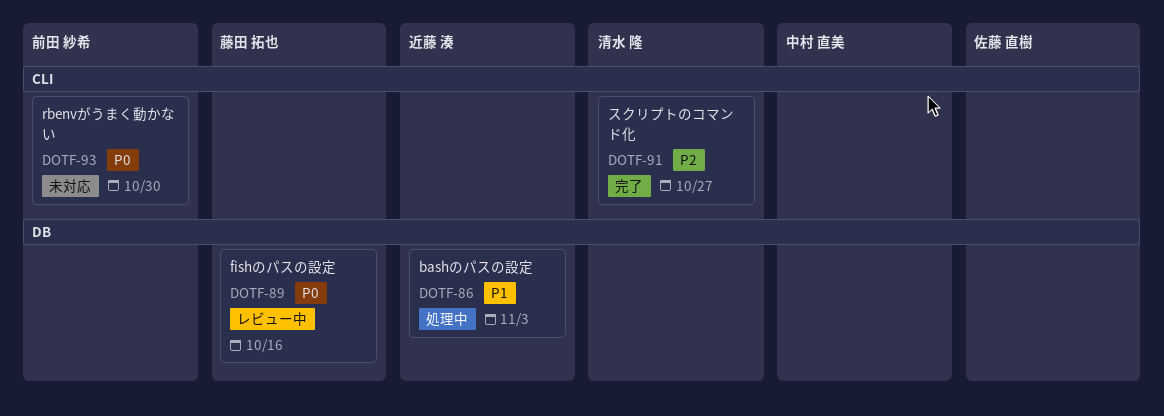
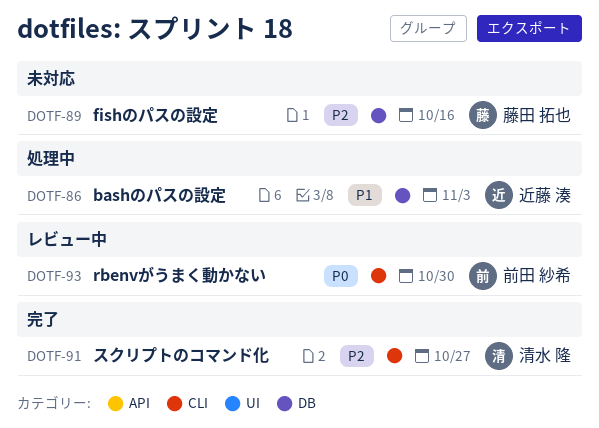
DOTF-89, status: レビュー中 -> 未対応
DOTF-89, priority: P0 -> P2
DOTF-93, status: 未対応 -> レビュー中

